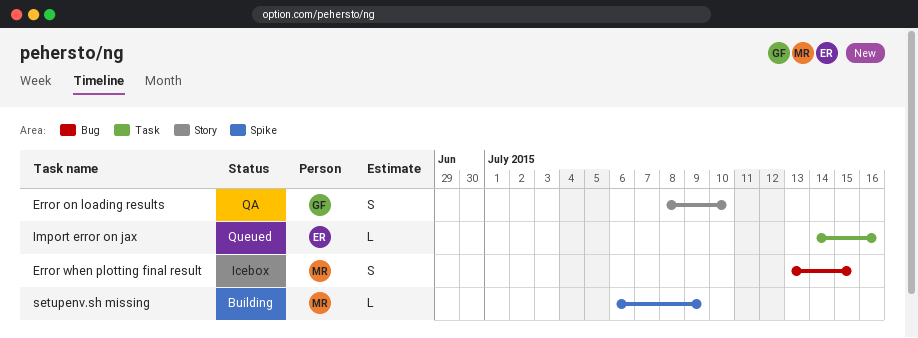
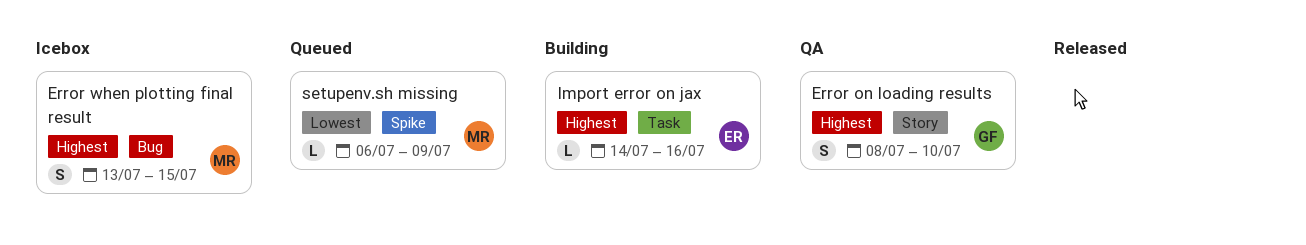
Import error on jax, status: Queued -> Building
setupenv.sh missing, status: Building -> Queued

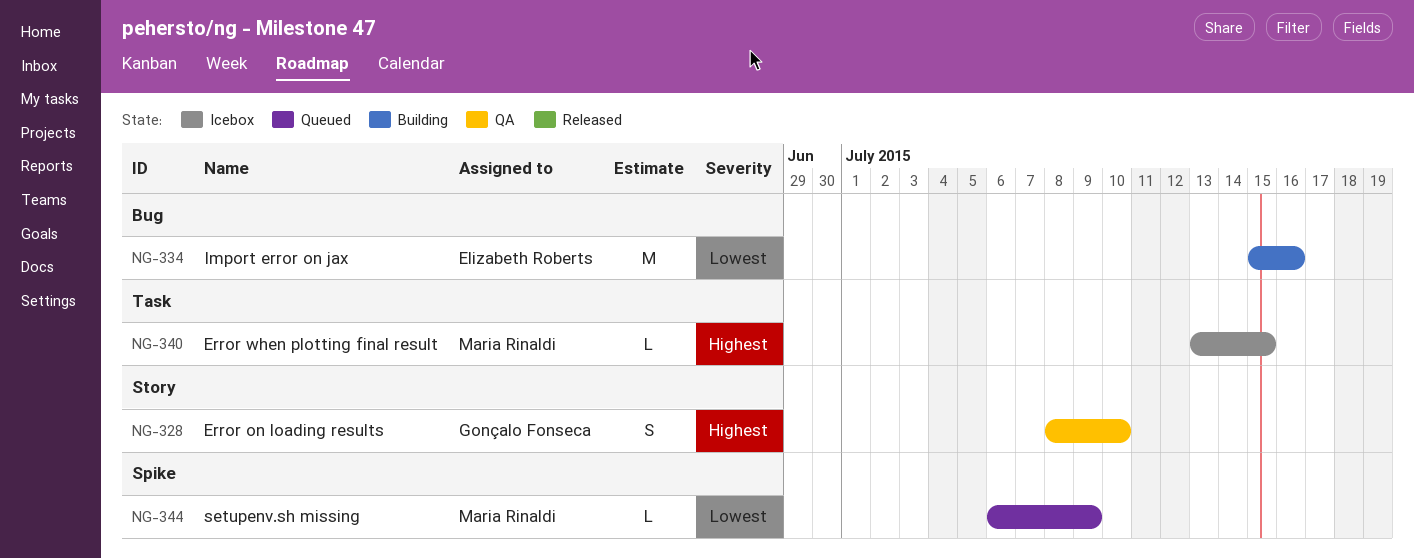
Error when plotting final result, label: Bug -> Task
Error when plotting final result, estimate: S -> L
Import error on jax, priority: Highest -> Lowest
Import error on jax, label: Task -> Bug
Import error on jax, estimate: L -> M
Import error on jax, start: Jul 14 -> Jul 15

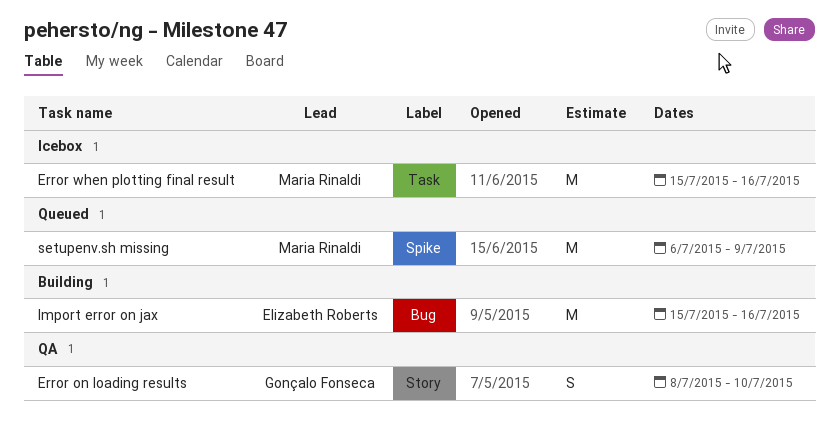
Error when plotting final result, estimate: L -> M
Error when plotting final result, start: Jul 13 -> Jul 15
Error when plotting final result, due: Jul 15 -> Jul 16
setupenv.sh missing, estimate: L -> M

